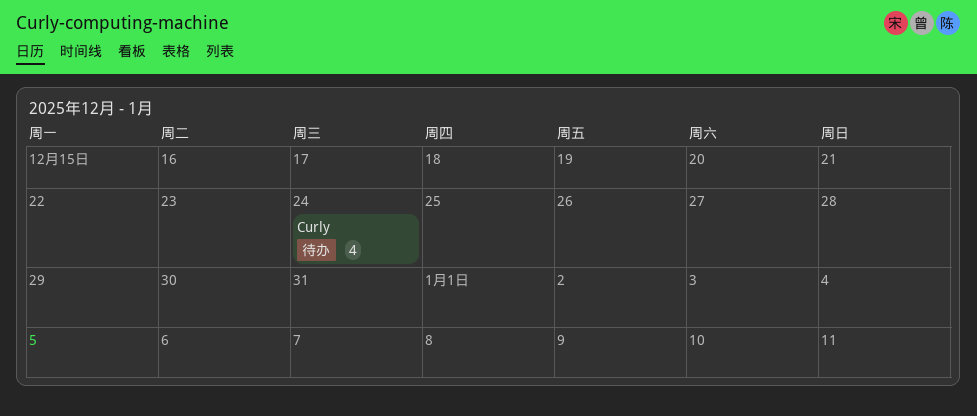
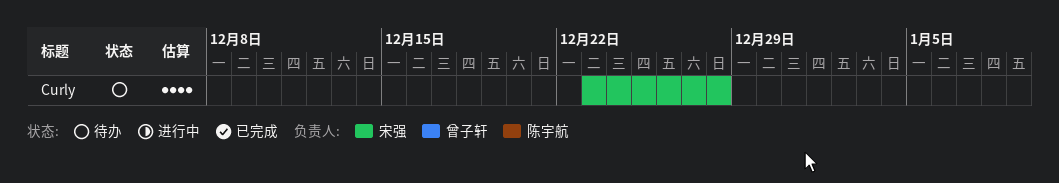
Curly, due: Dec 24 -> Dec 28

